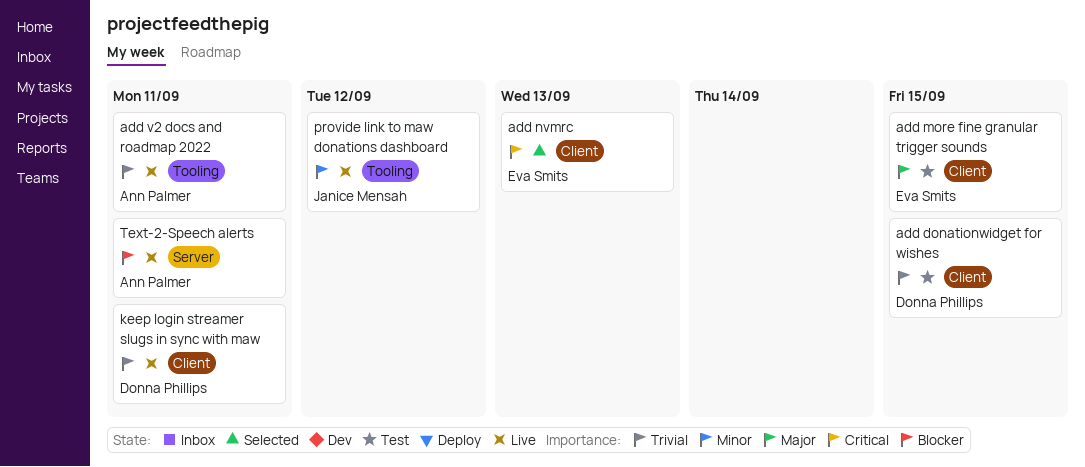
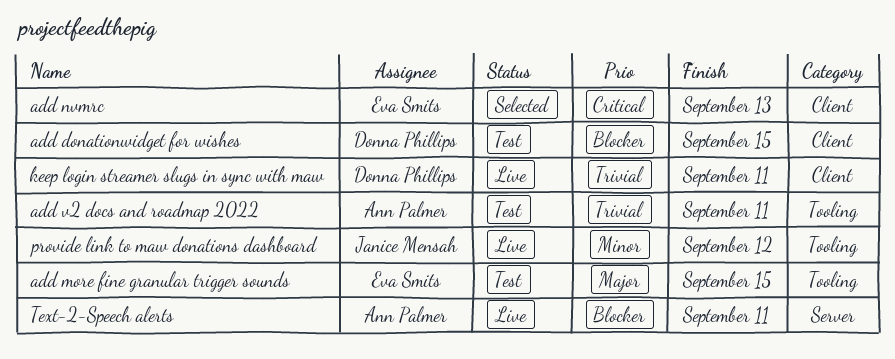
add donationwidget for wishes, priority: Trivial -> Blocker
add more fine granular trigger sounds, label: Client -> Tooling
add v2 docs and roadmap 2022, status: Live -> Test

